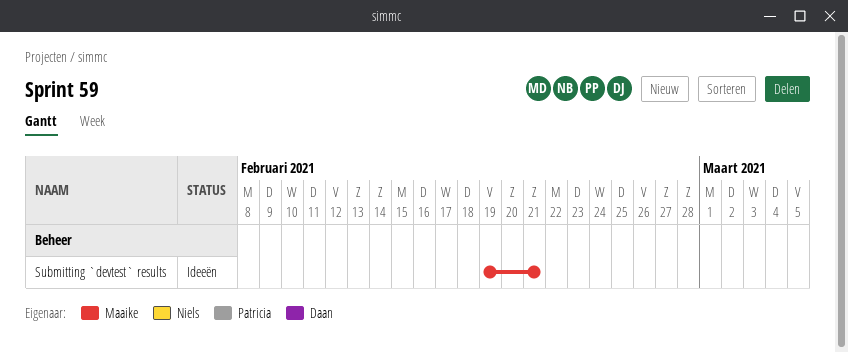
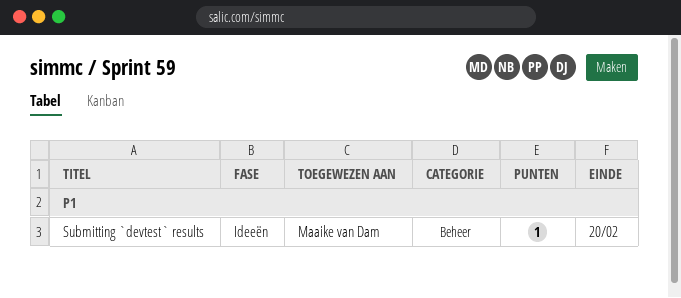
Submitting `devtest` results, due: Feb 21 -> Feb 20

